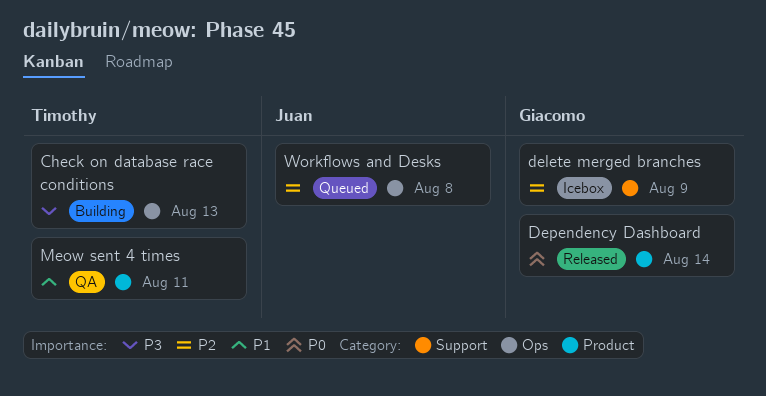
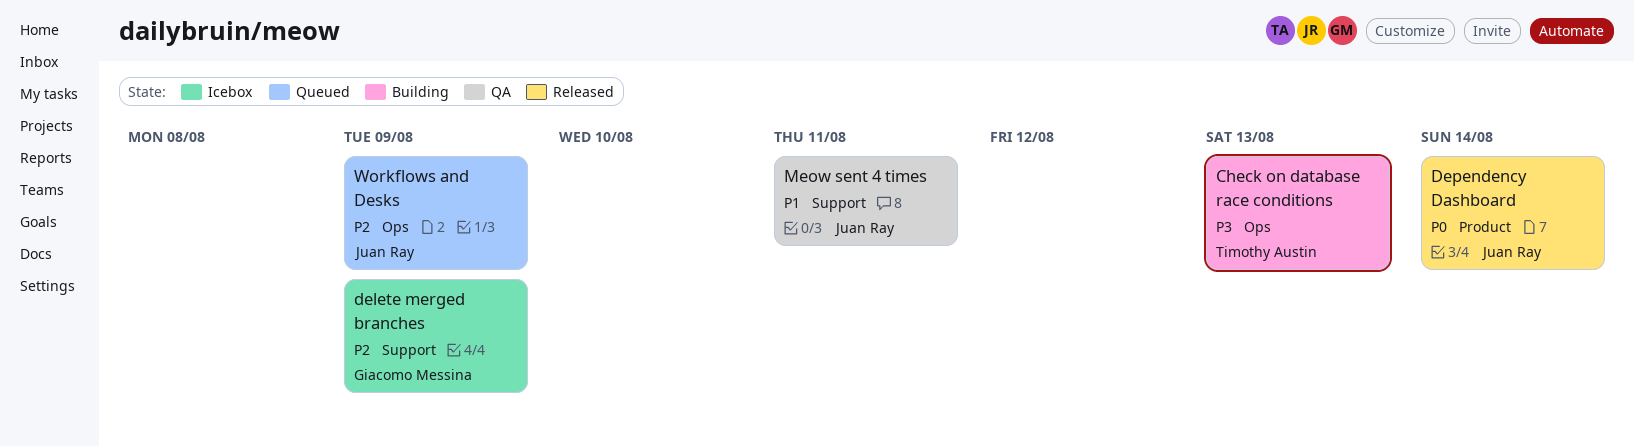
Dependency Dashboard, owner: Giacomo Messina -> Juan Ray
Meow sent 4 times, owner: Timothy Austin -> Juan Ray
Meow sent 4 times, label: Product -> Support
Workflows and Desks, due: Aug 8 -> Aug 9

